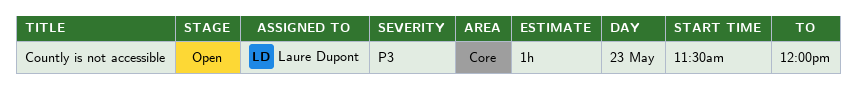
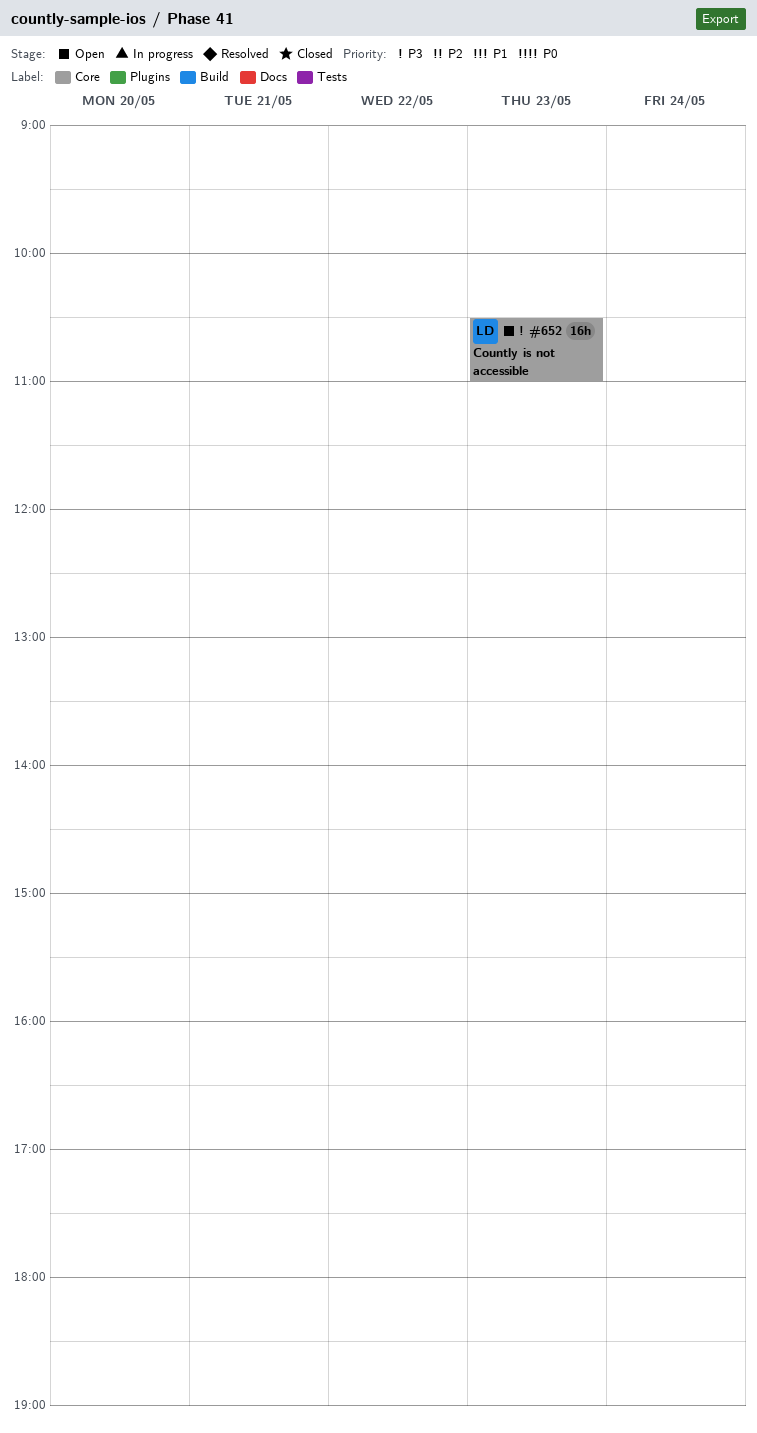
Countly is not accessible, estimate: 1h -> 16h
Countly is not accessible, begins: 11:30 -> 10:30
Countly is not accessible, ends: 12:00 -> 11:00

